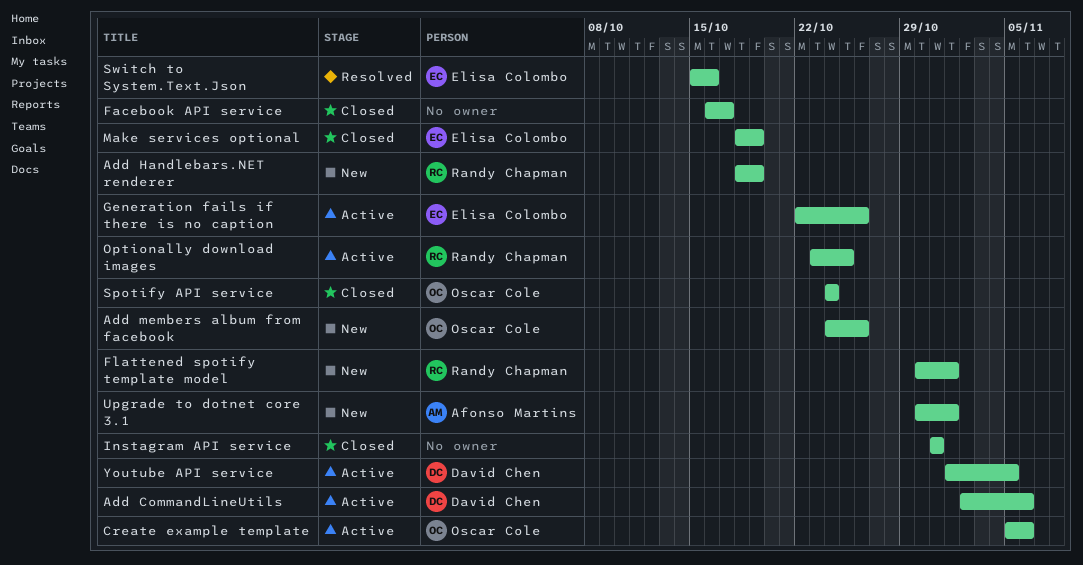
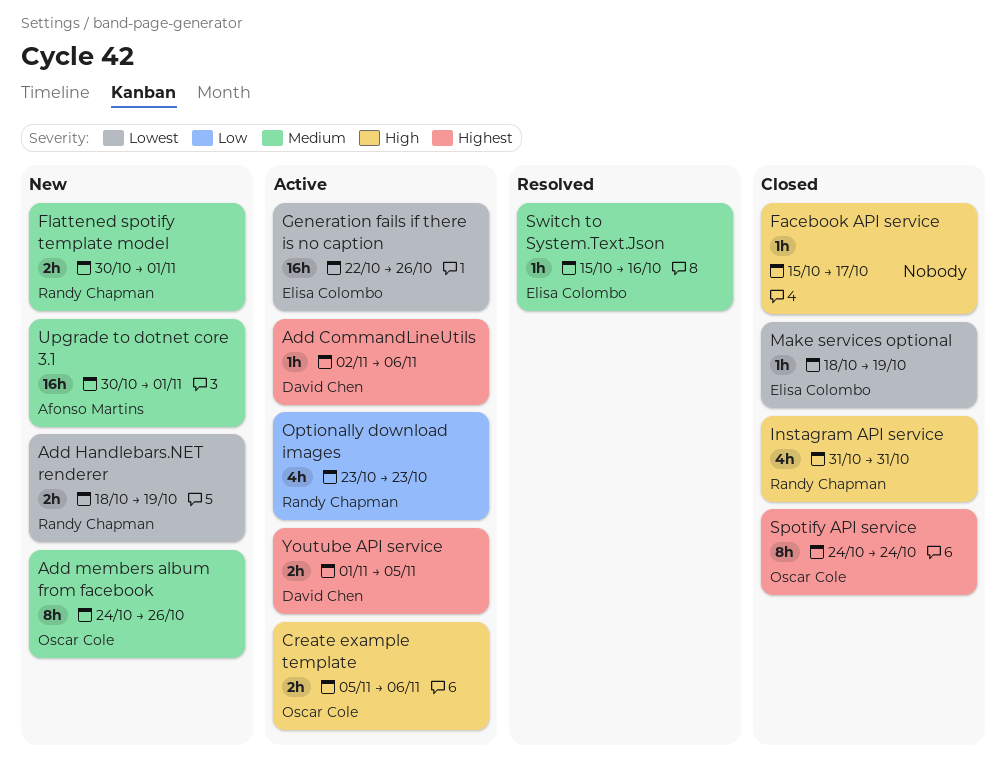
Facebook API service, start: Oct 16 -> Oct 15
Instagram API service, owner: none -> Randy Chapman
Optionally download images, due: Oct 25 -> Oct 23

